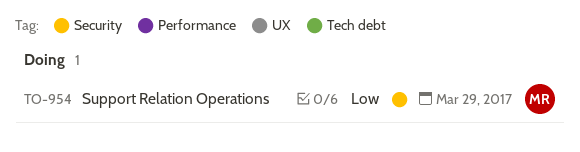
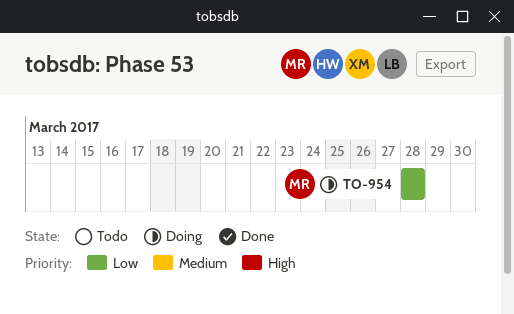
TO-954, due: Mar 29 -> Mar 28

